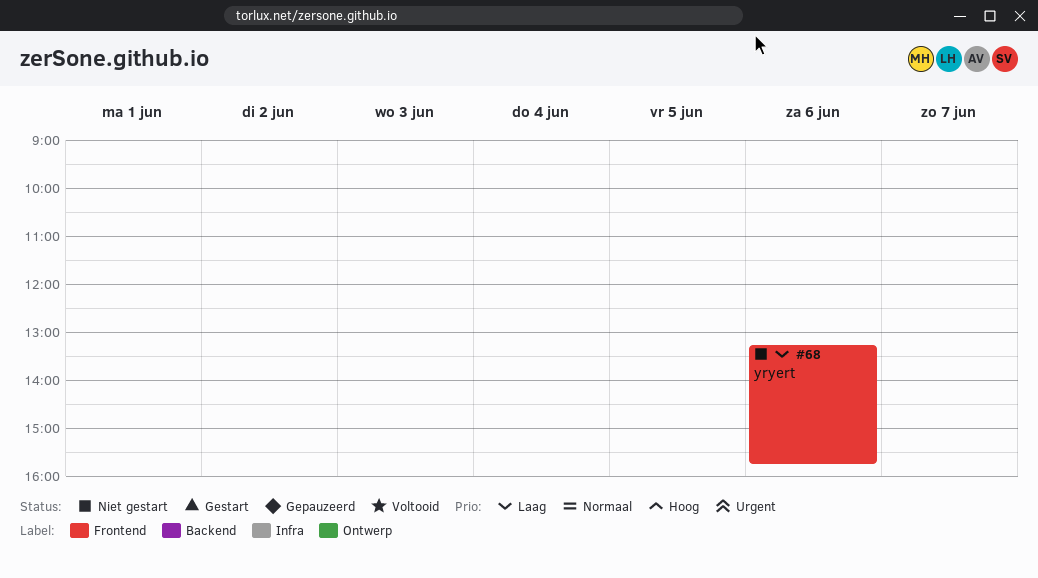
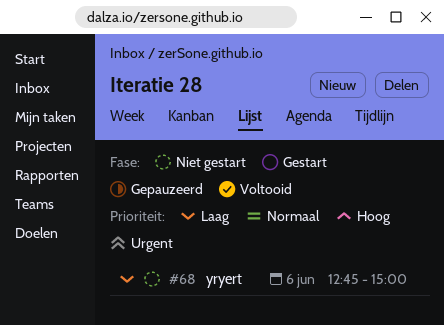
#68, begins: 13:15 -> 12:45
#68, ends: 15:45 -> 15:00

